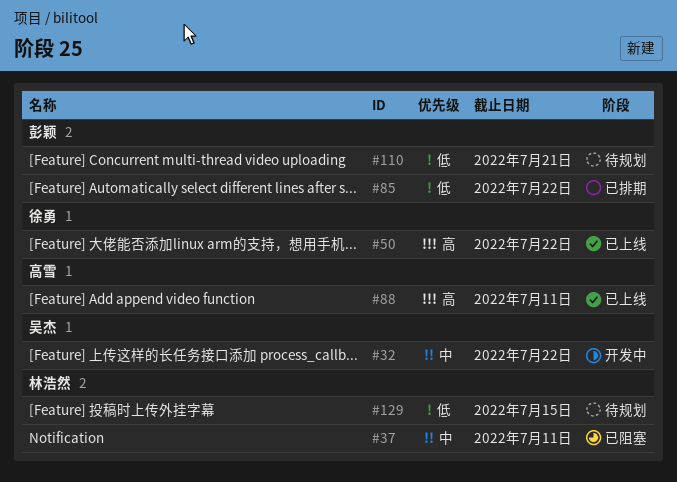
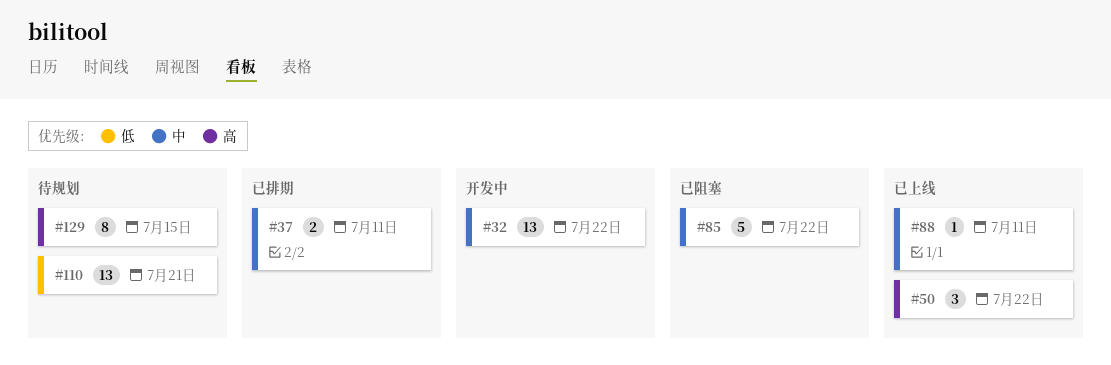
#37, status: 已阻塞 -> 已排期
#85, status: 已排期 -> 已阻塞
#85, priority: 低 -> 中
#88, priority: 高 -> 中
#129, priority: 低 -> 高

